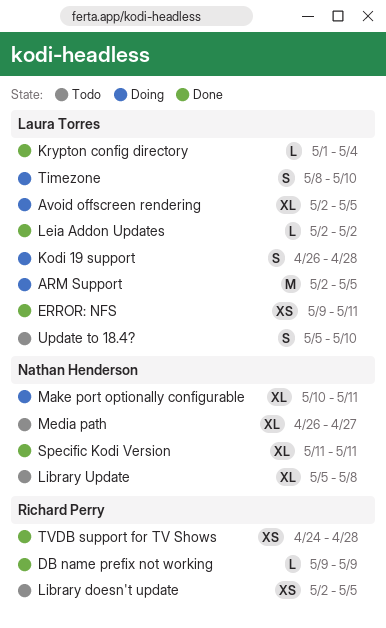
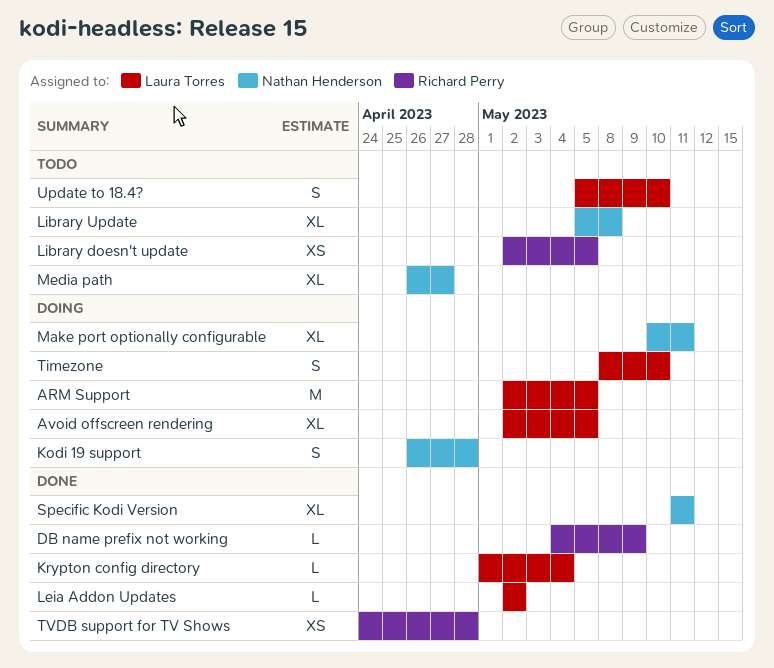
DB name prefix not working, start: May 9 -> May 4
ERROR: NFS: present -> none
Kodi 19 support, owner: Laura Torres -> Nathan Henderson

